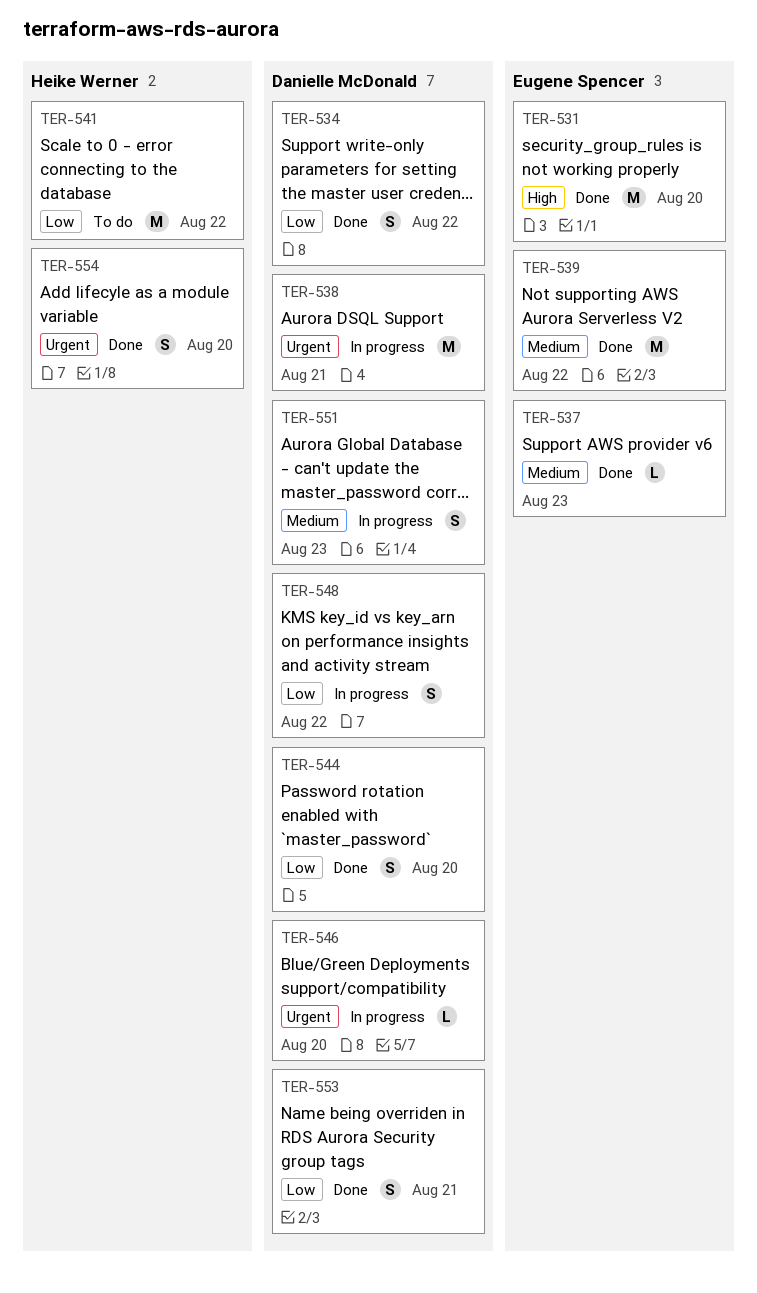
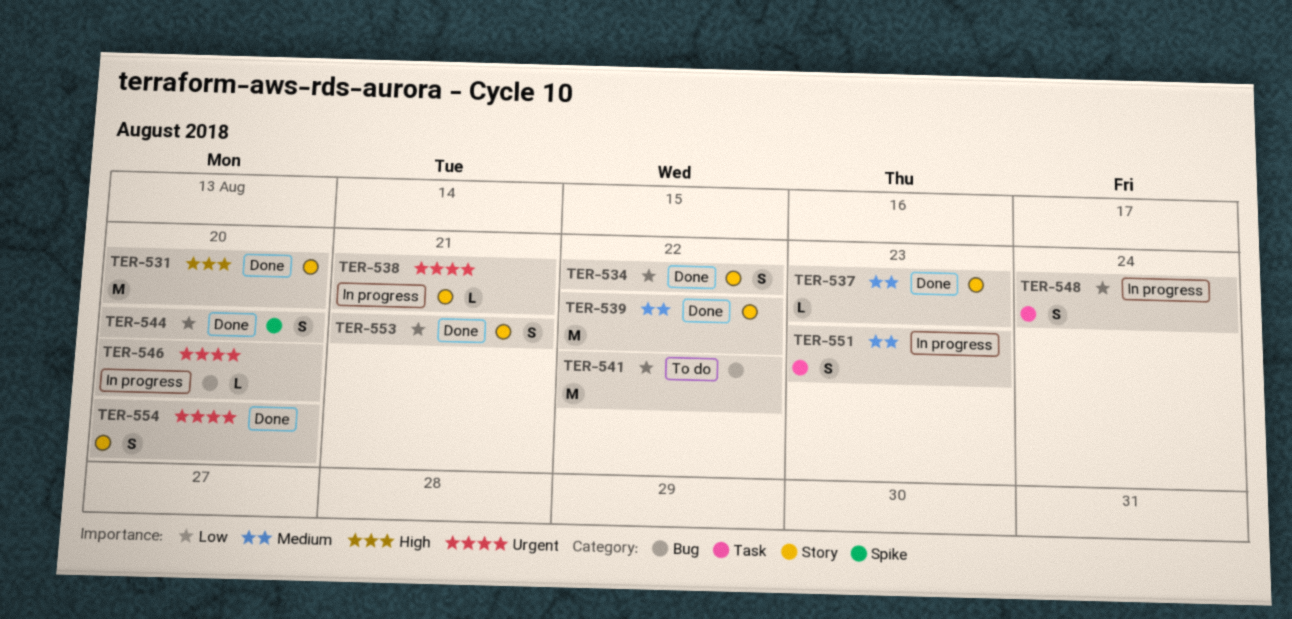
TER-538, estimate: M -> L
TER-548, due: Aug 22 -> Aug 24

